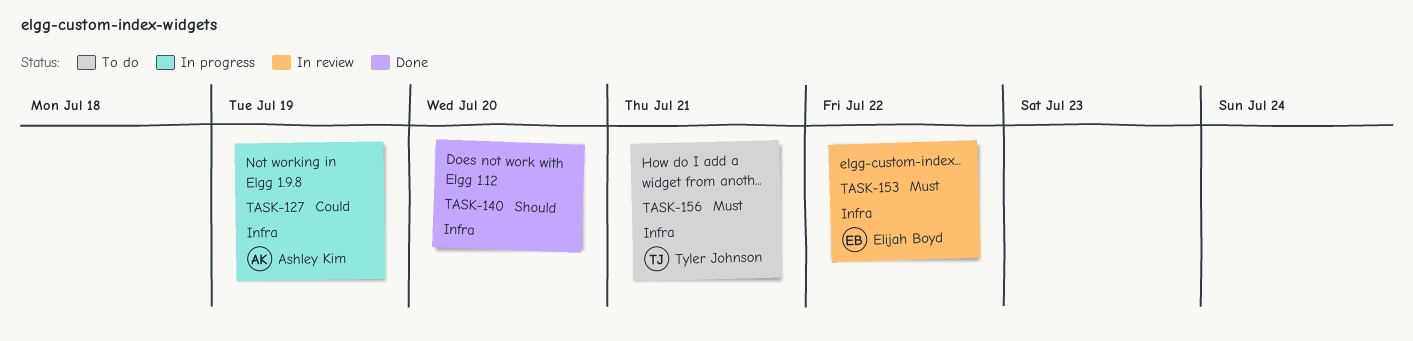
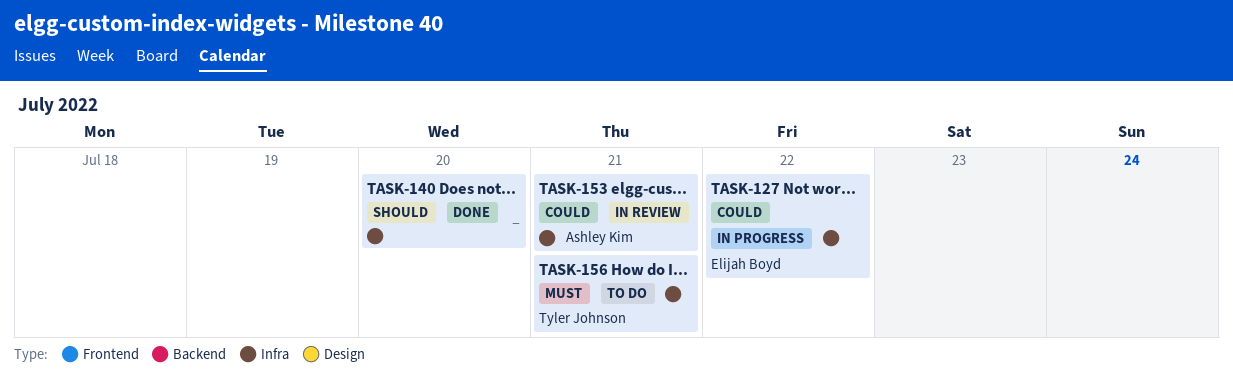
TASK-127, owner: Ashley Kim -> Elijah Boyd
TASK-127, due: Jul 19 -> Jul 22
TASK-153, owner: Elijah Boyd -> Ashley Kim
TASK-153, priority: Must -> Could
TASK-153, due: Jul 22 -> Jul 21

